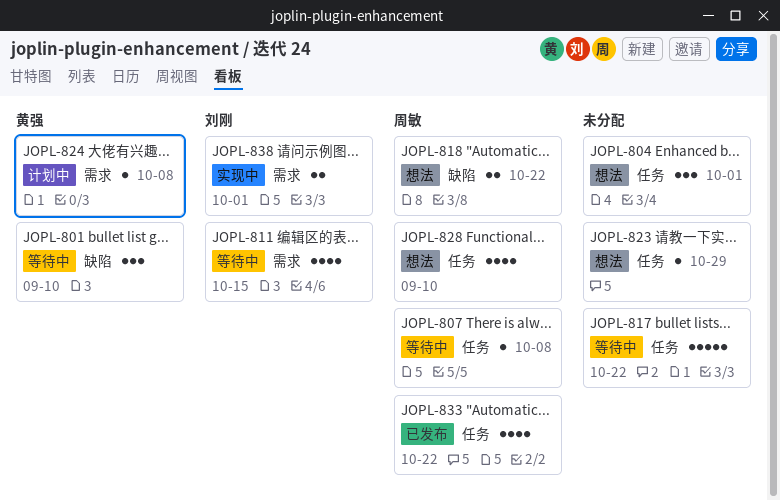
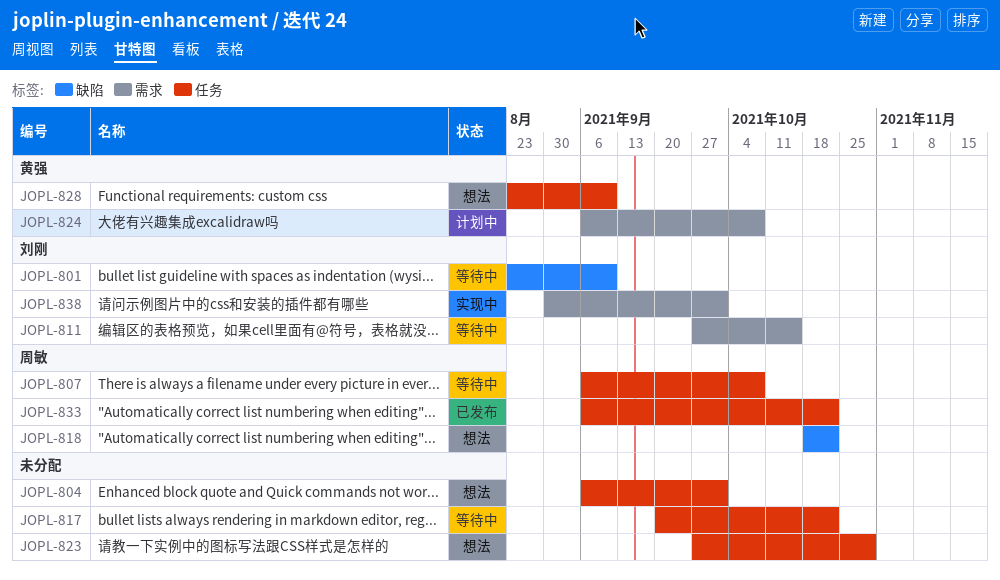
JOPL-801, owner: 黄强 -> 刘刚
JOPL-828, owner: 周敏 -> 黄强

